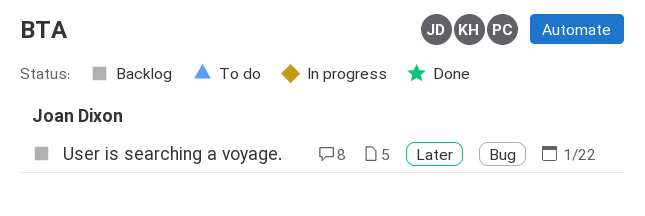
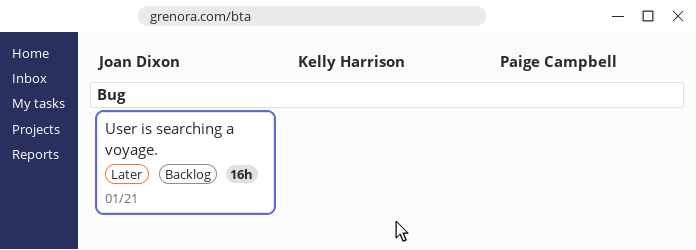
User is searching a voyage., due: Jan 22 -> Jan 21

